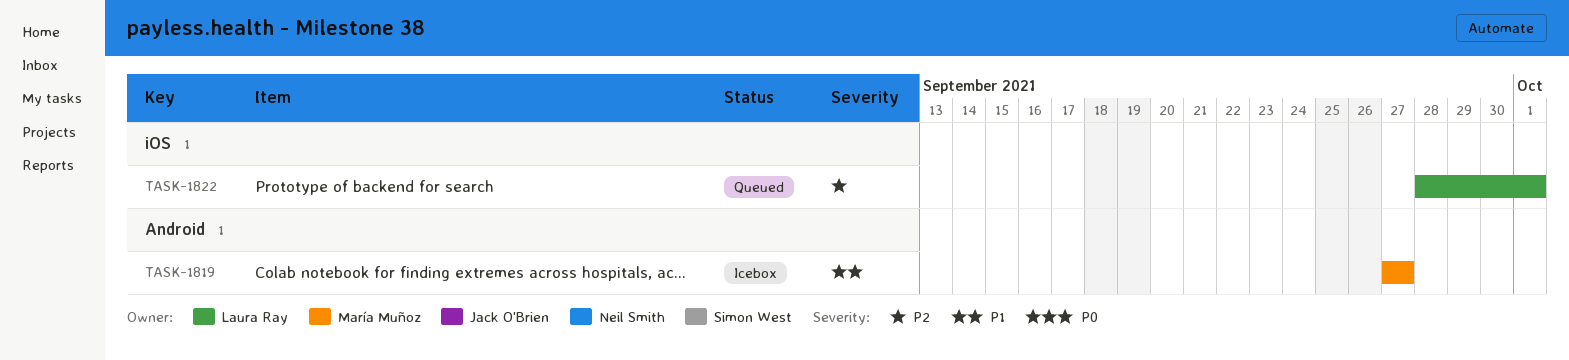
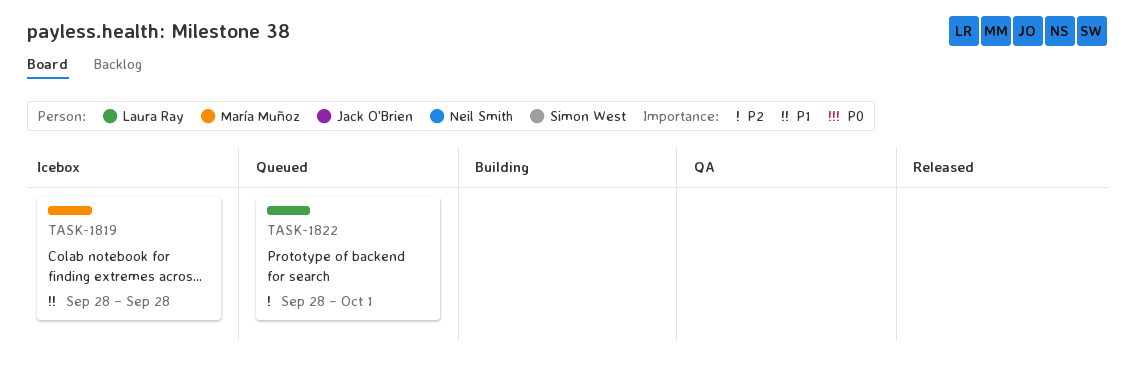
TASK-1819, start: Sep 27 -> Sep 28
TASK-1819, due: Sep 27 -> Sep 28

